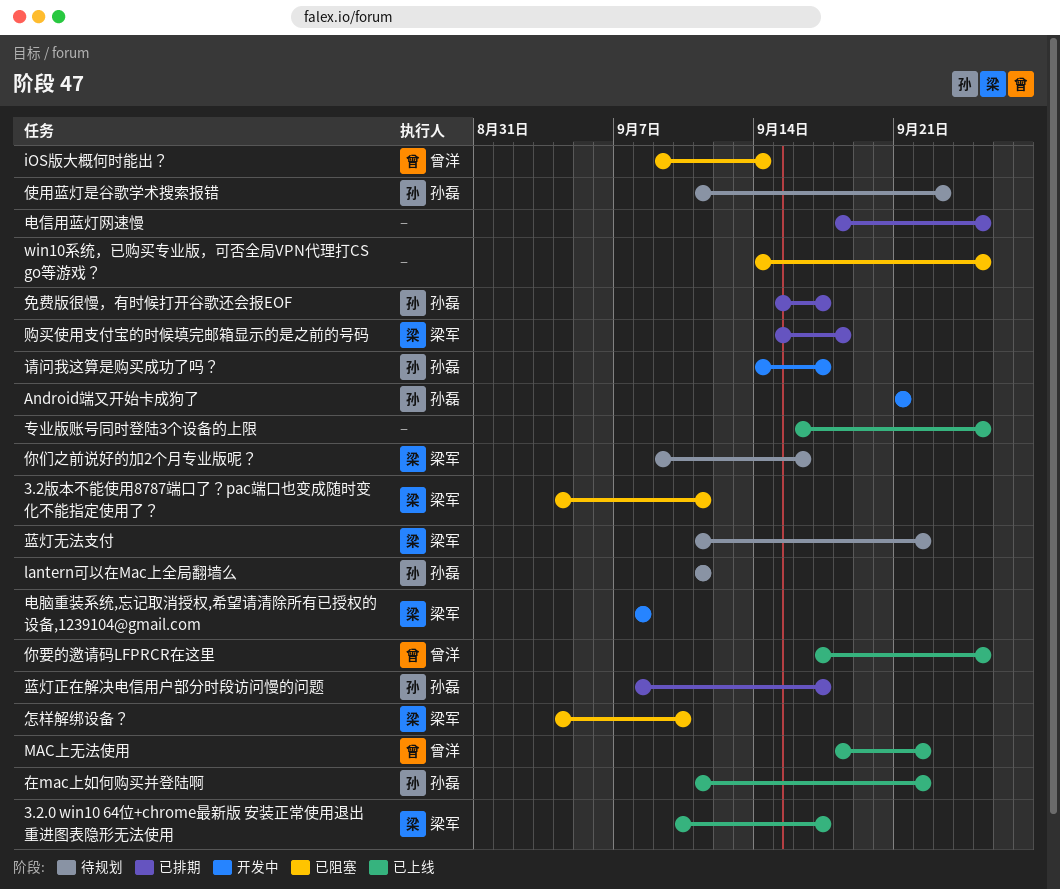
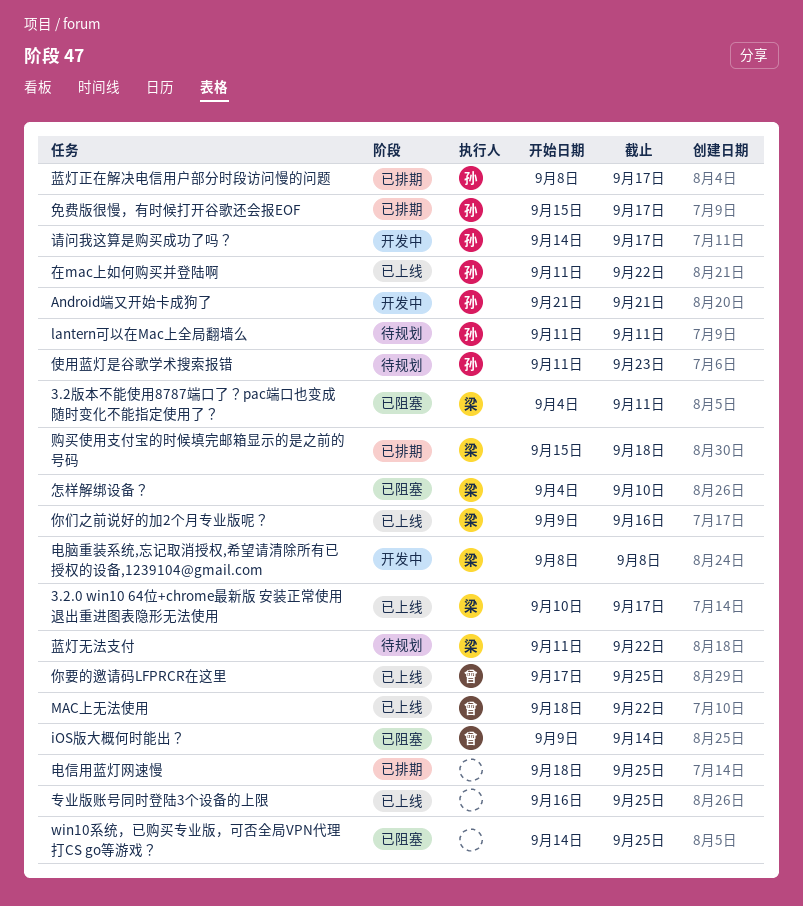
你们之前说好的加2个月专业版呢？, status: 待规划 -> 已上线

